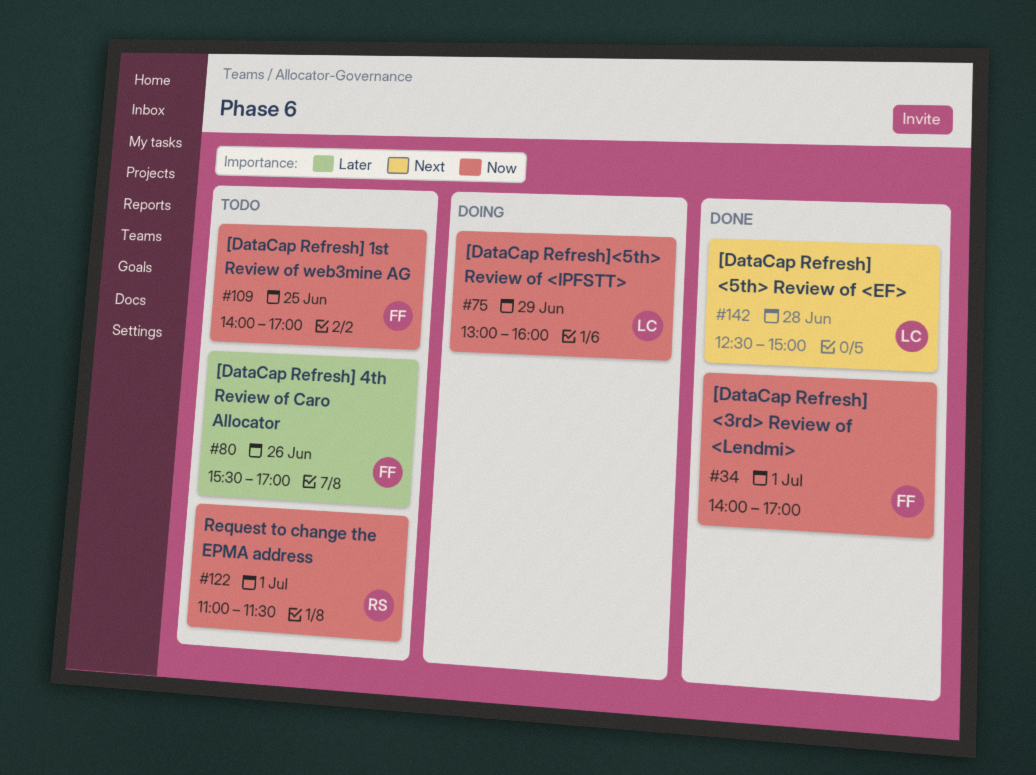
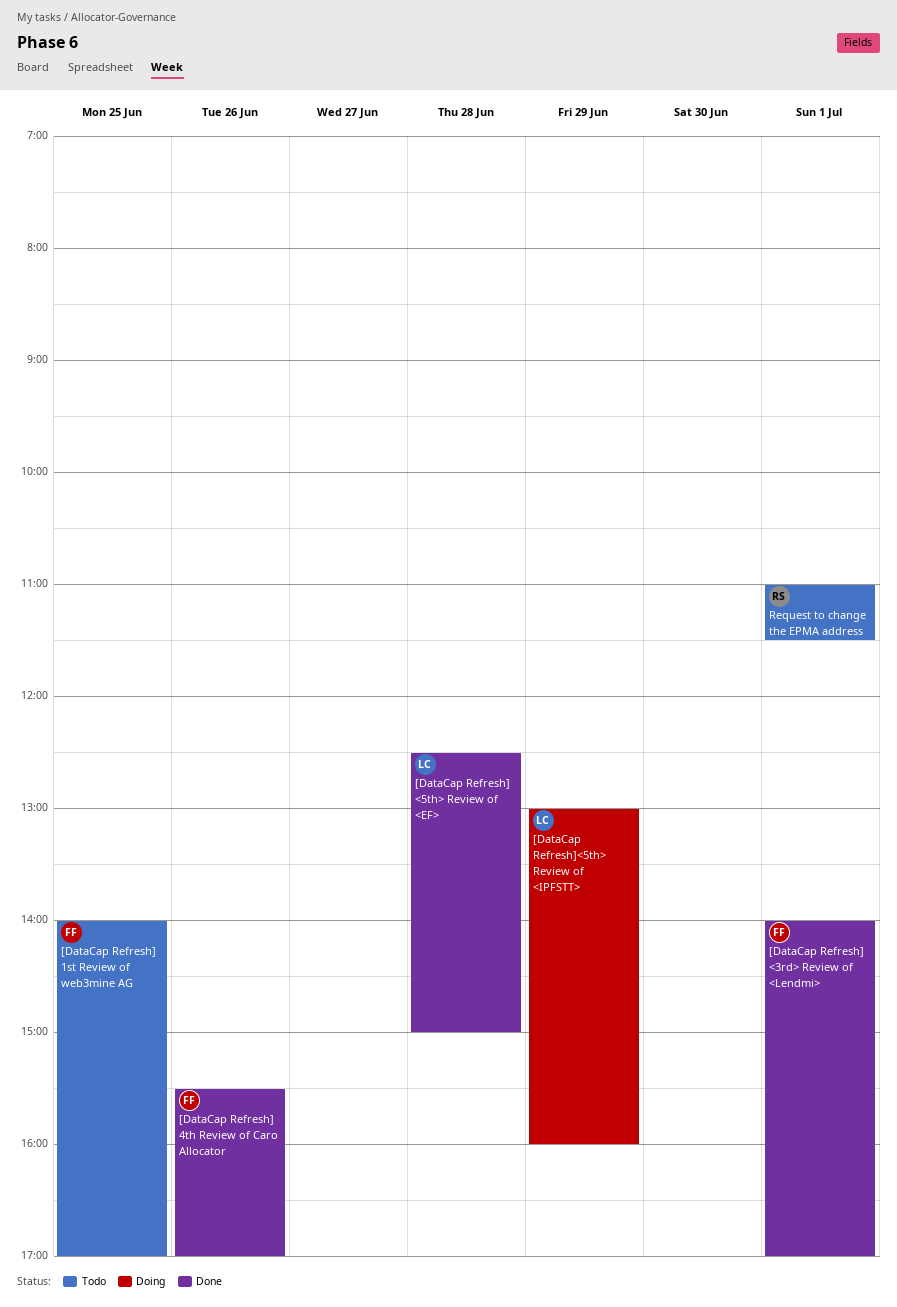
[DataCap Refresh] 4th Review of Caro Allocator, status: Todo -> Done

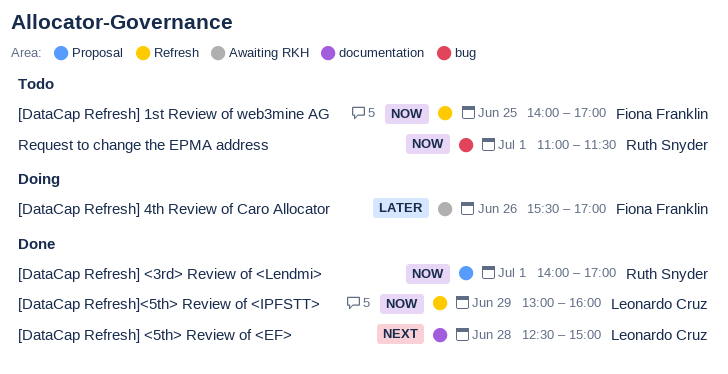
[DataCap Refresh] 4th Review of Caro Allocator, status: Done -> Doing
[DataCap Refresh] <3rd> Review of <Lendmi>, owner: Fiona Franklin -> Ruth Snyder
[DataCap Refresh]<5th> Review of <IPFSTT>, status: Doing -> Done

